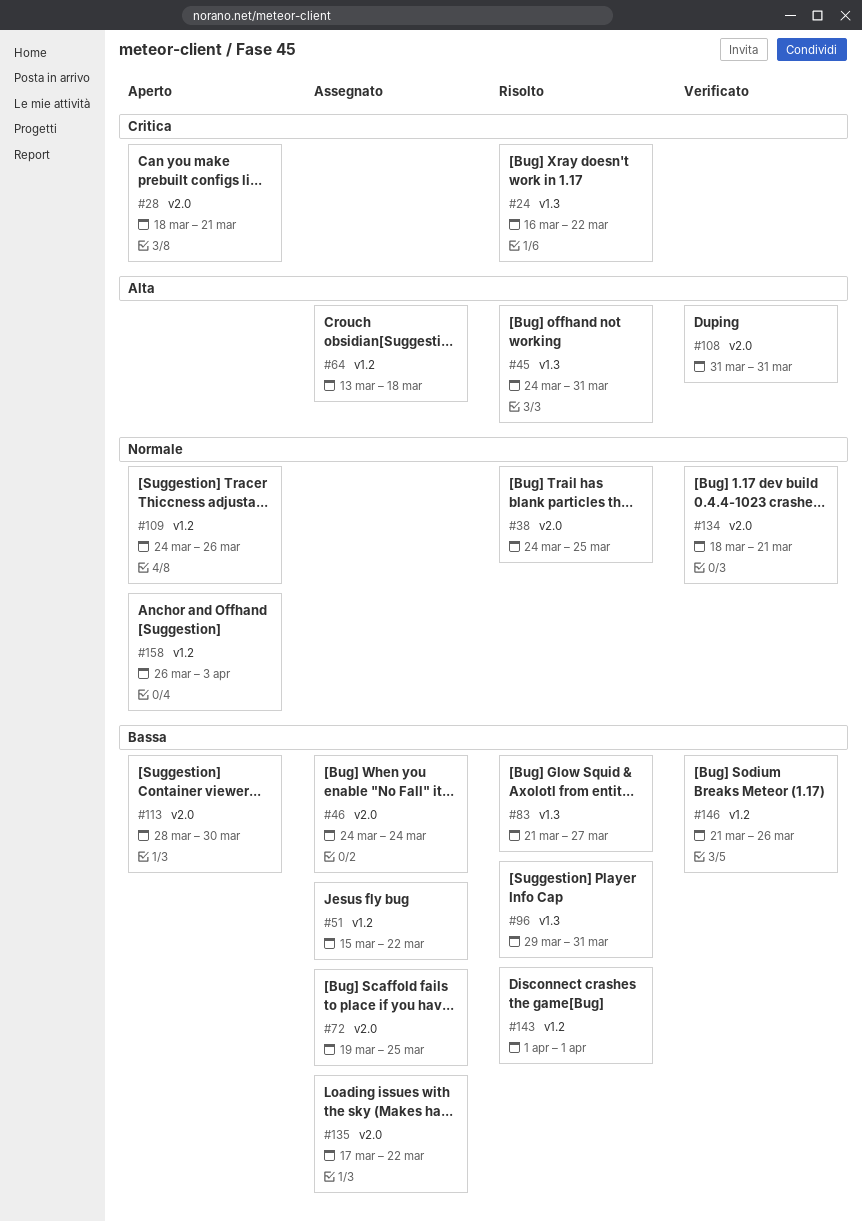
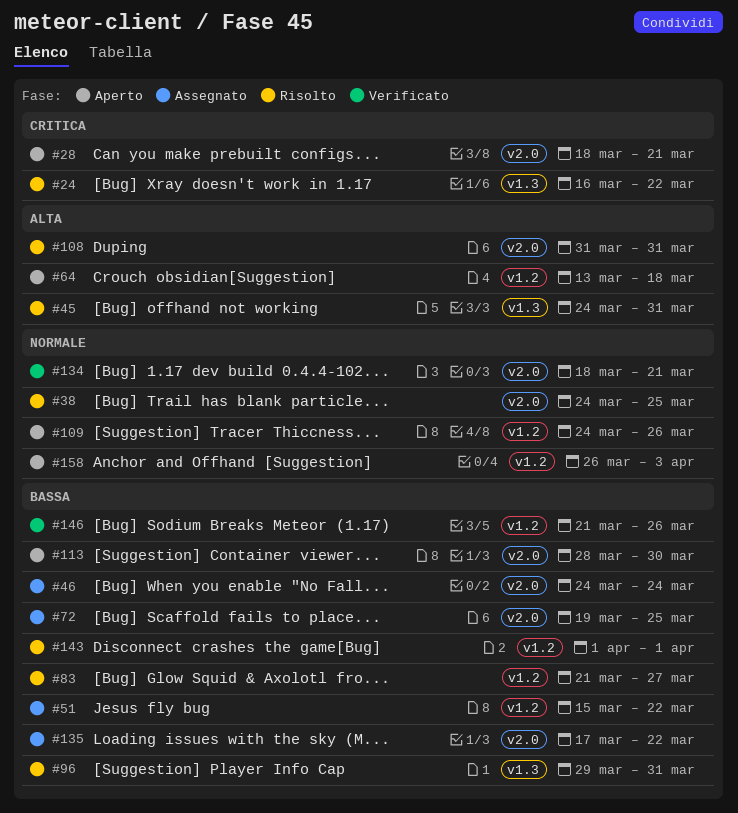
#64, status: Assegnato -> Aperto
#83, label: v1.3 -> v1.2
#108, status: Verificato -> Risolto

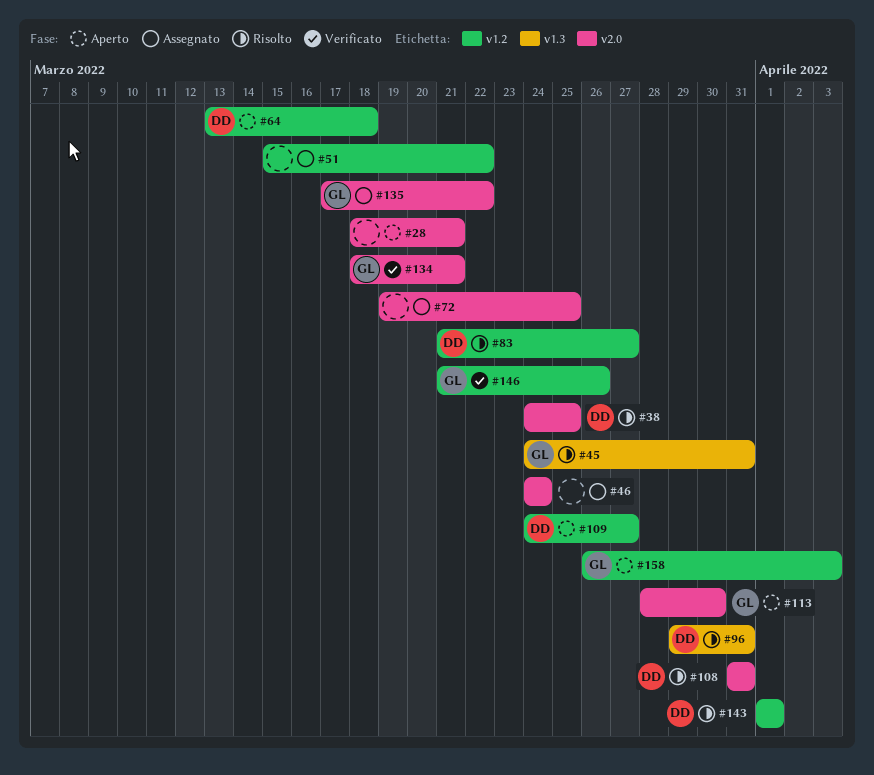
#24: present -> none
#109, due: Mar 26 -> Mar 27

